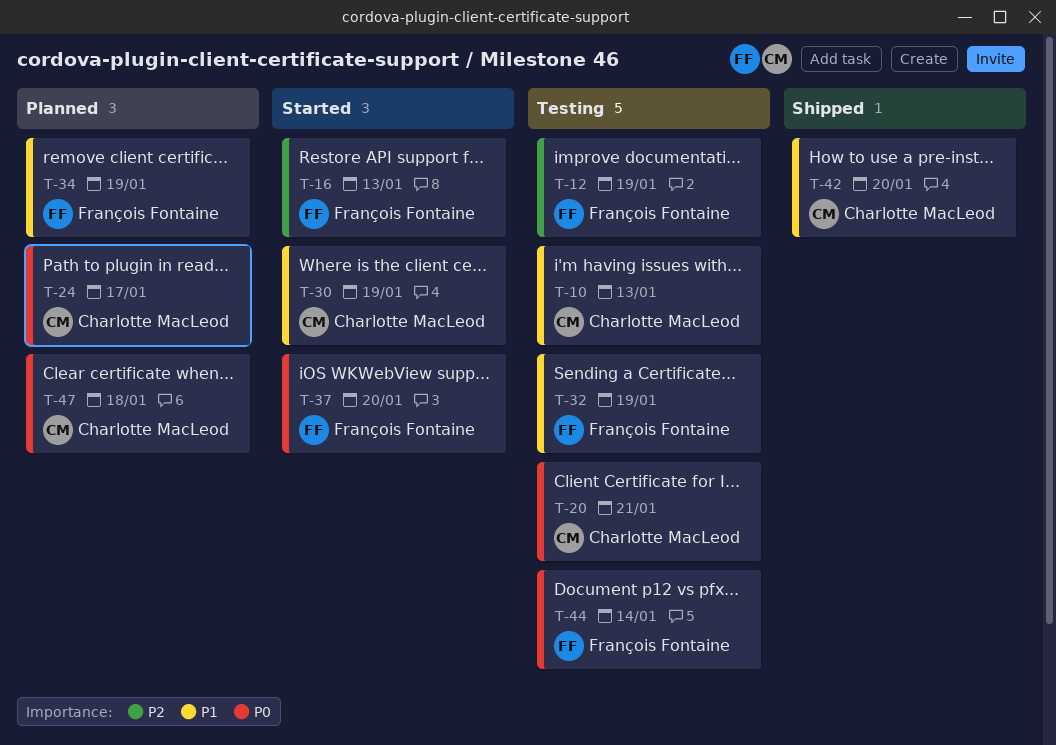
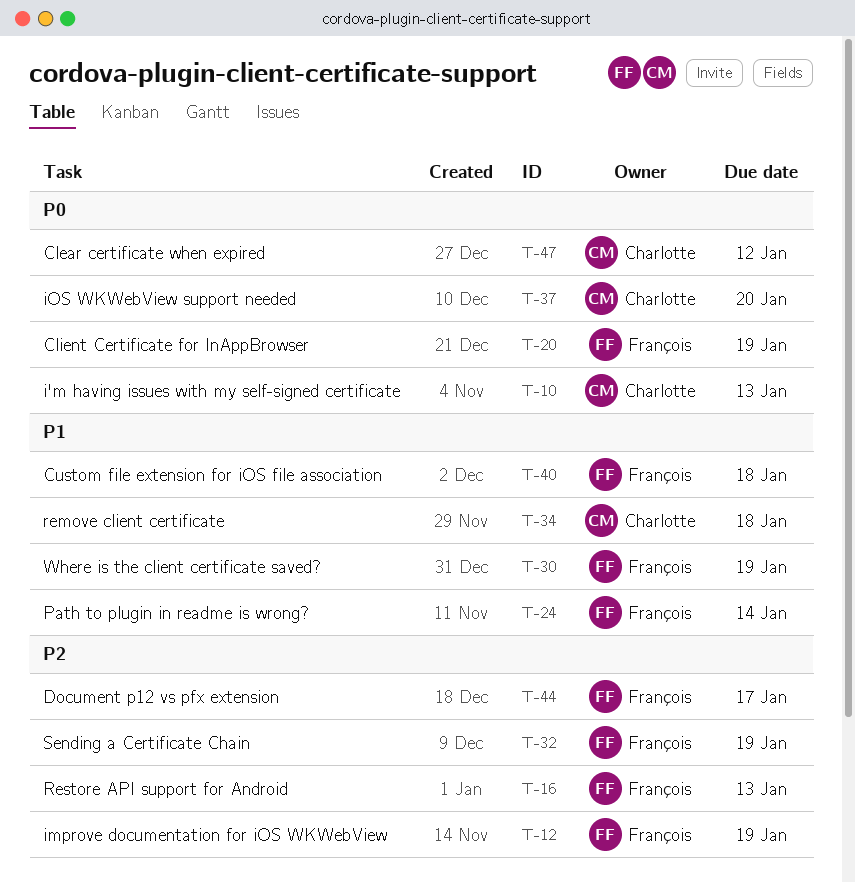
T-10, priority: P1 -> P0
T-20, owner: Charlotte MacLeod -> François Fontaine
T-20, due: Jan 21 -> Jan 19
T-24, owner: Charlotte MacLeod -> François Fontaine
T-24, priority: P0 -> P1
T-24, due: Jan 17 -> Jan 14
T-30, owner: Charlotte MacLeod -> François Fontaine
T-32, priority: P1 -> P2
T-34, owner: François Fontaine -> Charlotte MacLeod
T-34, due: Jan 19 -> Jan 18
T-37, owner: François Fontaine -> Charlotte MacLeod
T-40: none -> present
T-42: present -> none
T-44, priority: P0 -> P2
T-44, due: Jan 14 -> Jan 17
T-47, due: Jan 18 -> Jan 12

